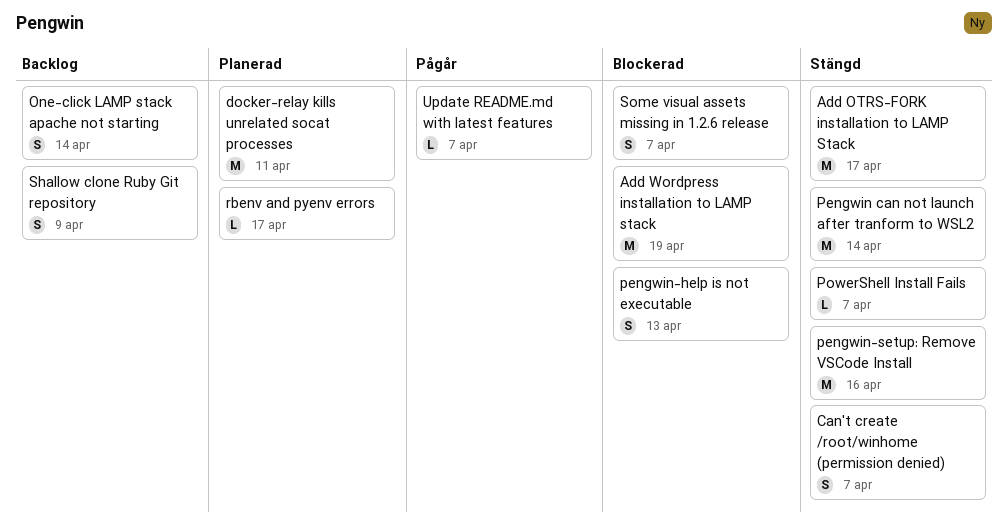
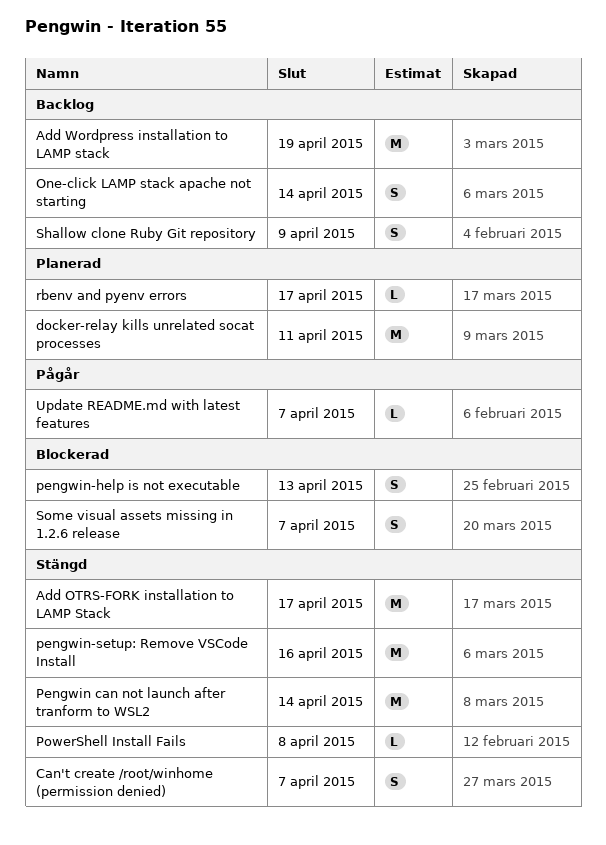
Add Wordpress installation to LAMP stack, status: Blockerad -> Backlog
PowerShell Install Fails, due: Apr 7 -> Apr 8

